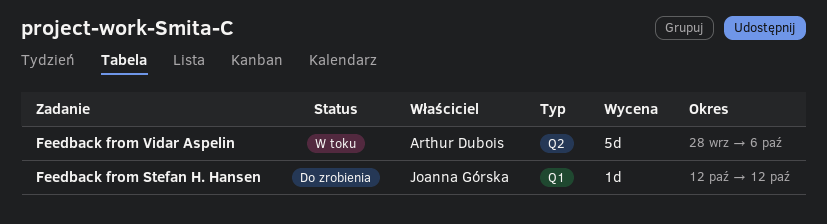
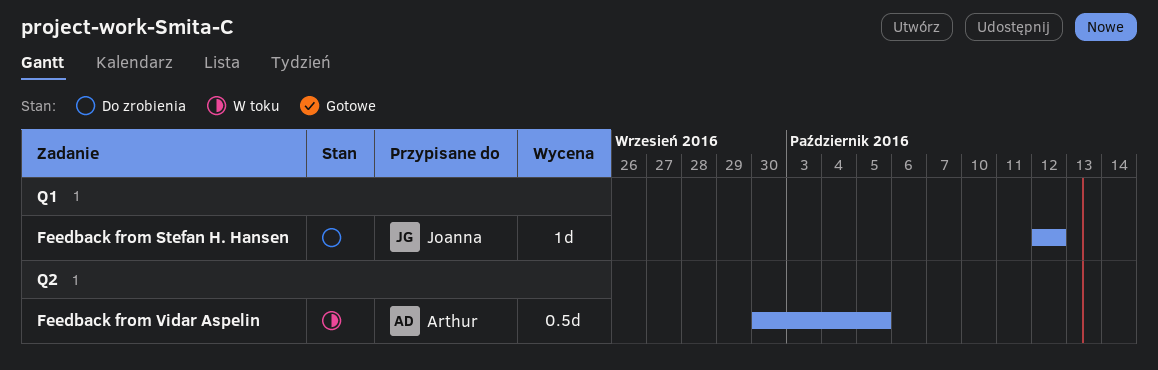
Feedback from Vidar Aspelin, estimate: 5d -> 0.5d
Feedback from Vidar Aspelin, start: Sep 28 -> Sep 30
Feedback from Vidar Aspelin, due: Oct 6 -> Oct 5

